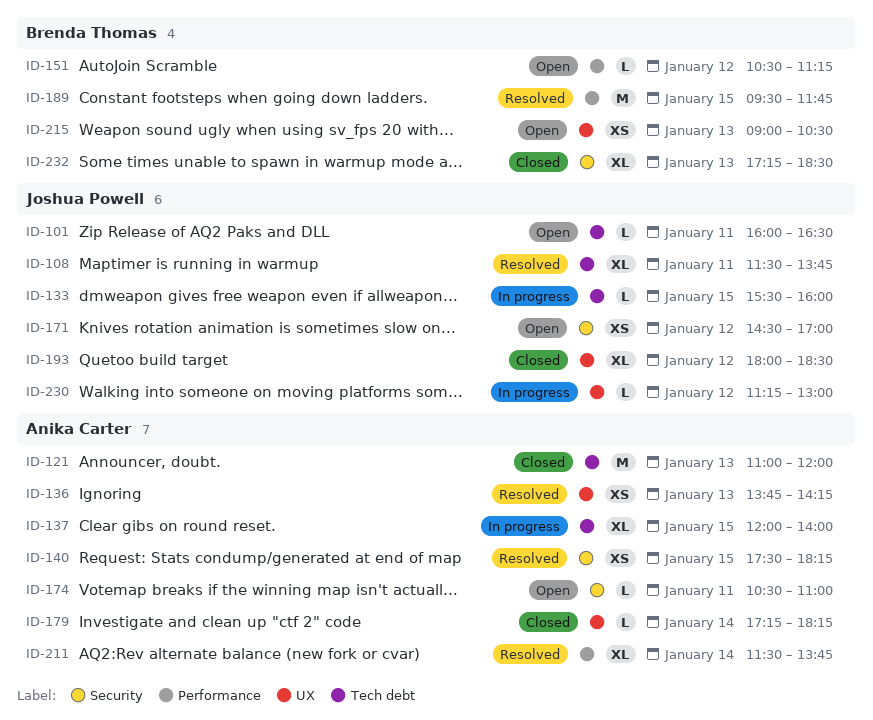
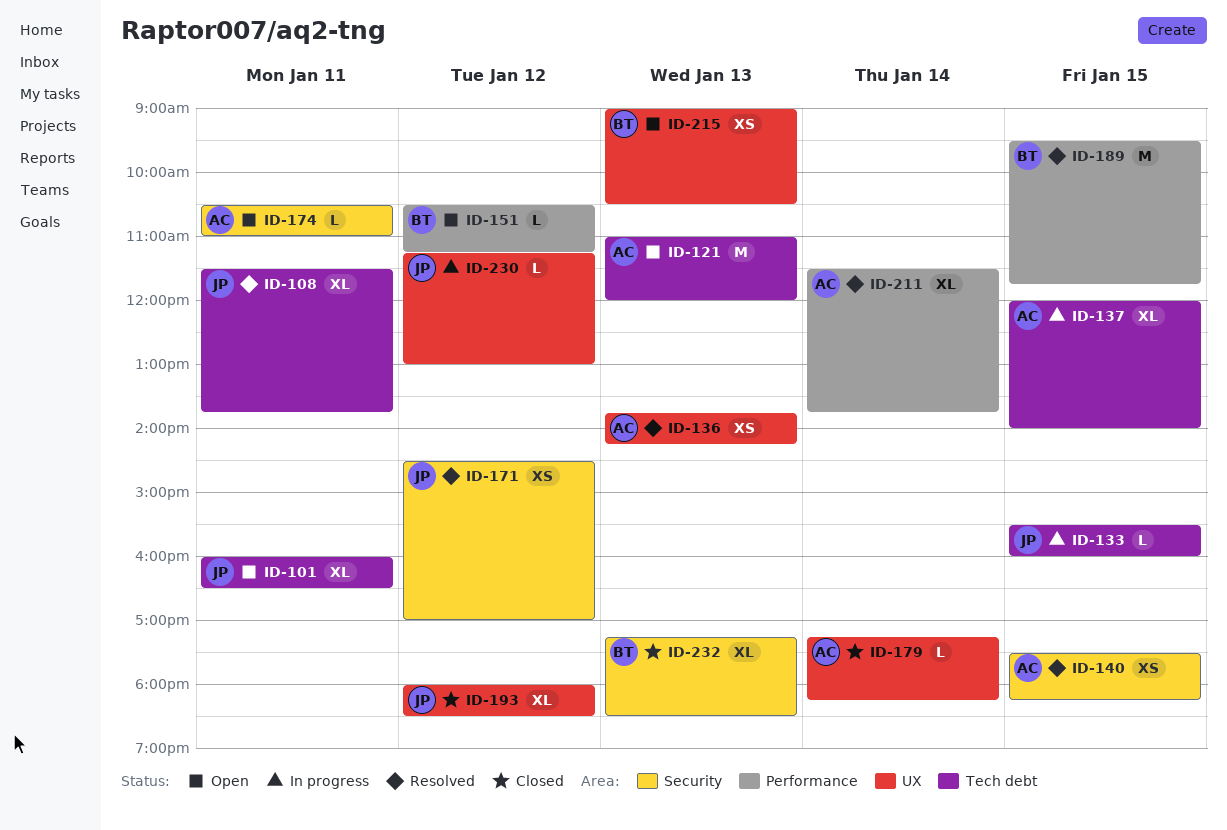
ID-101, estimate: L -> XL
ID-121, status: Closed -> Open
ID-171, status: Open -> Resolved

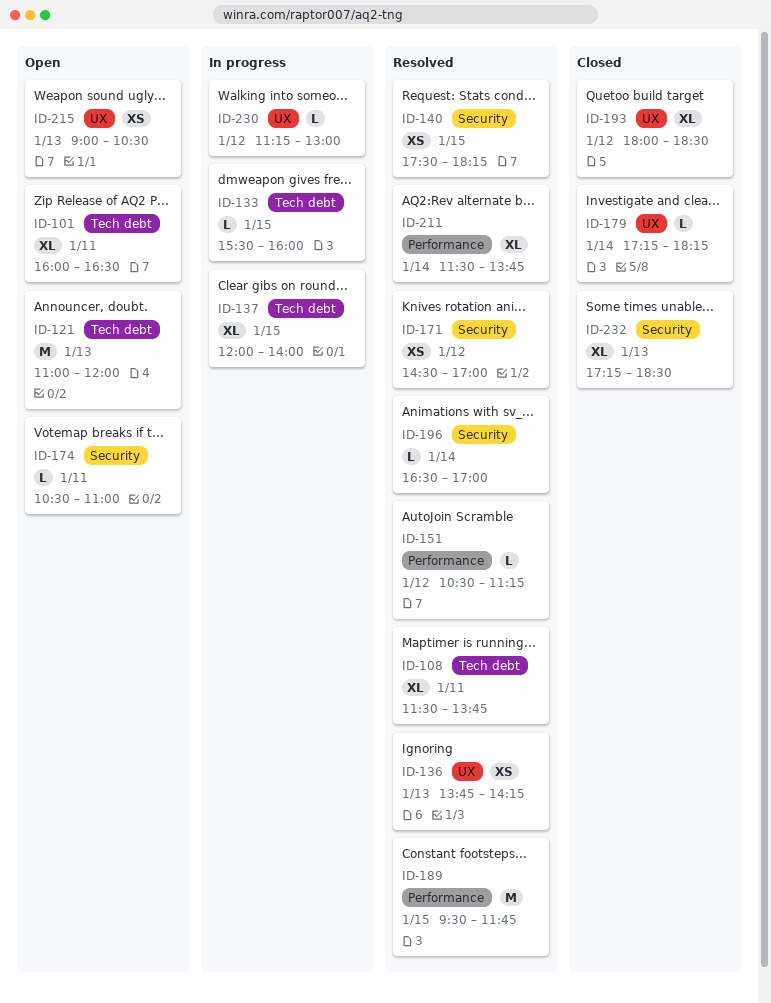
ID-151, status: Open -> Resolved
ID-196: none -> present

